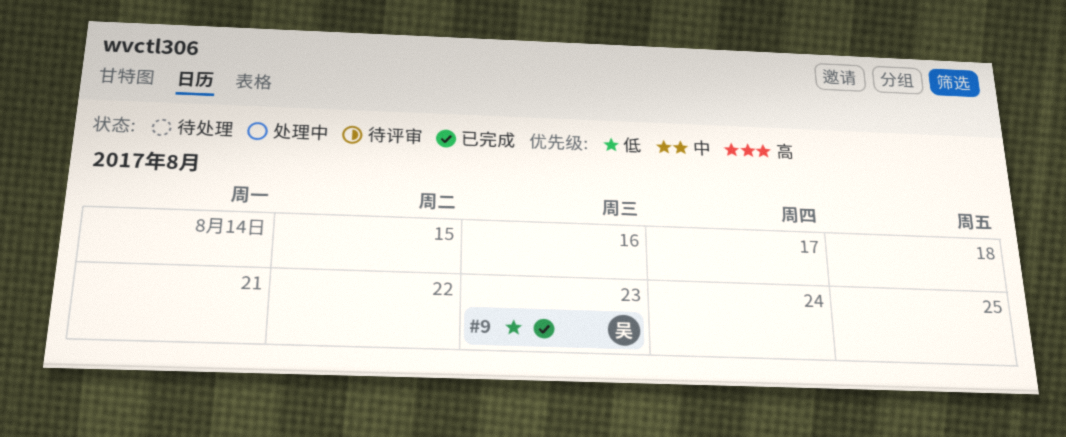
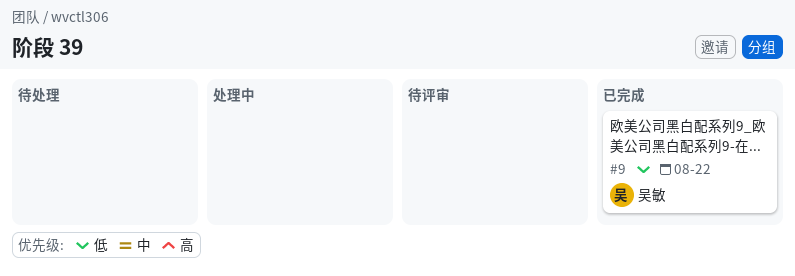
#9, due: Aug 23 -> Aug 22

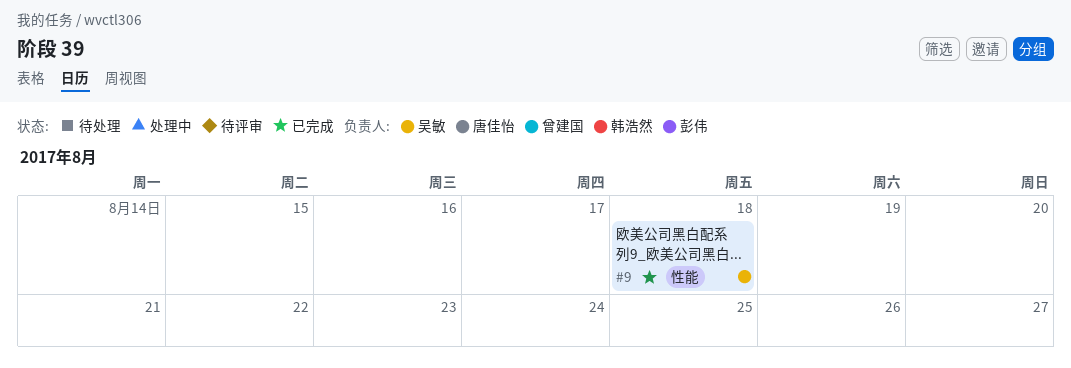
#9, due: Aug 22 -> Aug 18

